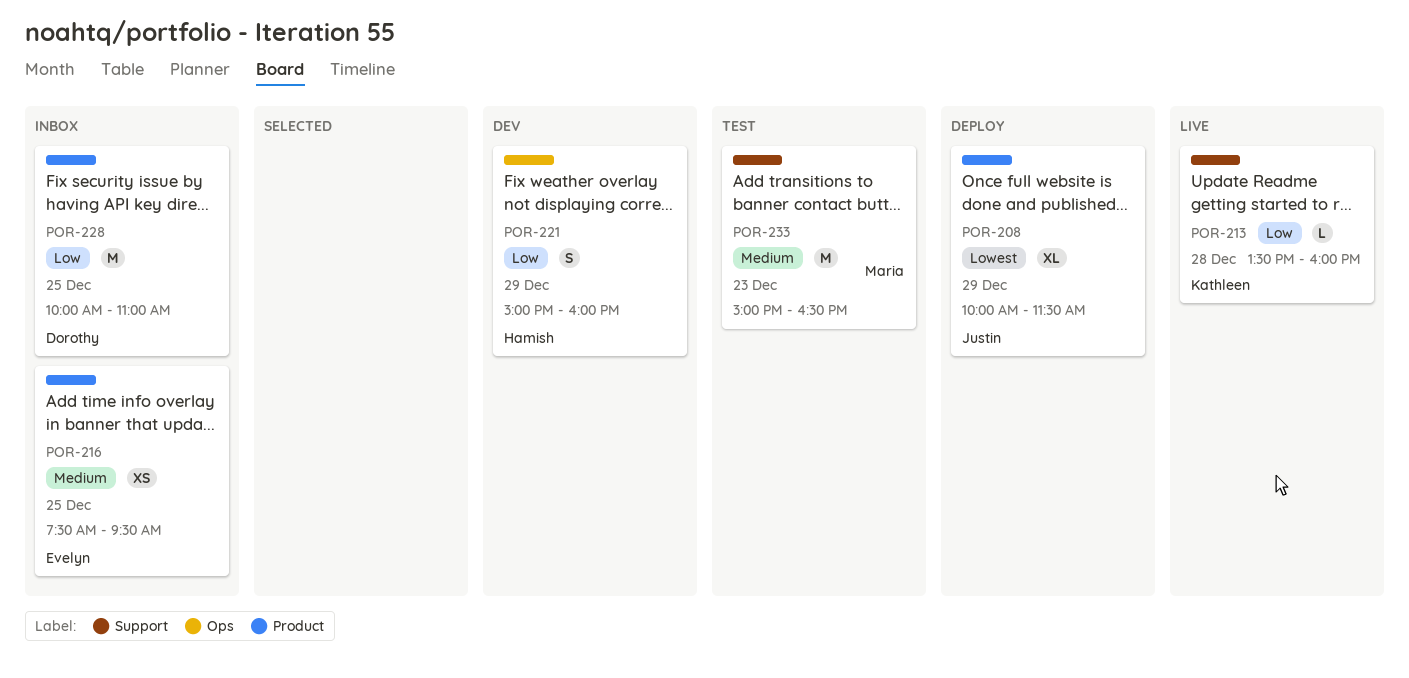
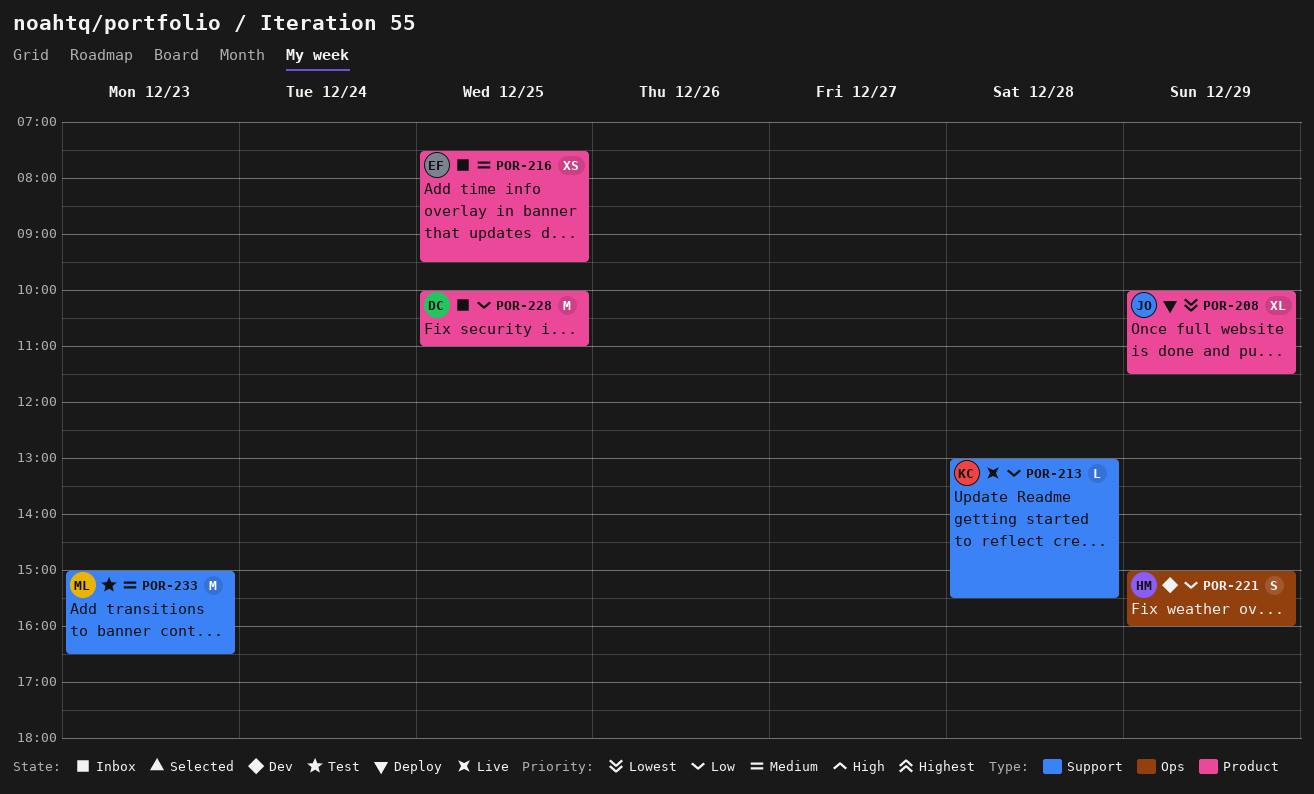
POR-213, begins: 13:30 -> 13:00
POR-213, ends: 16:00 -> 15:30

